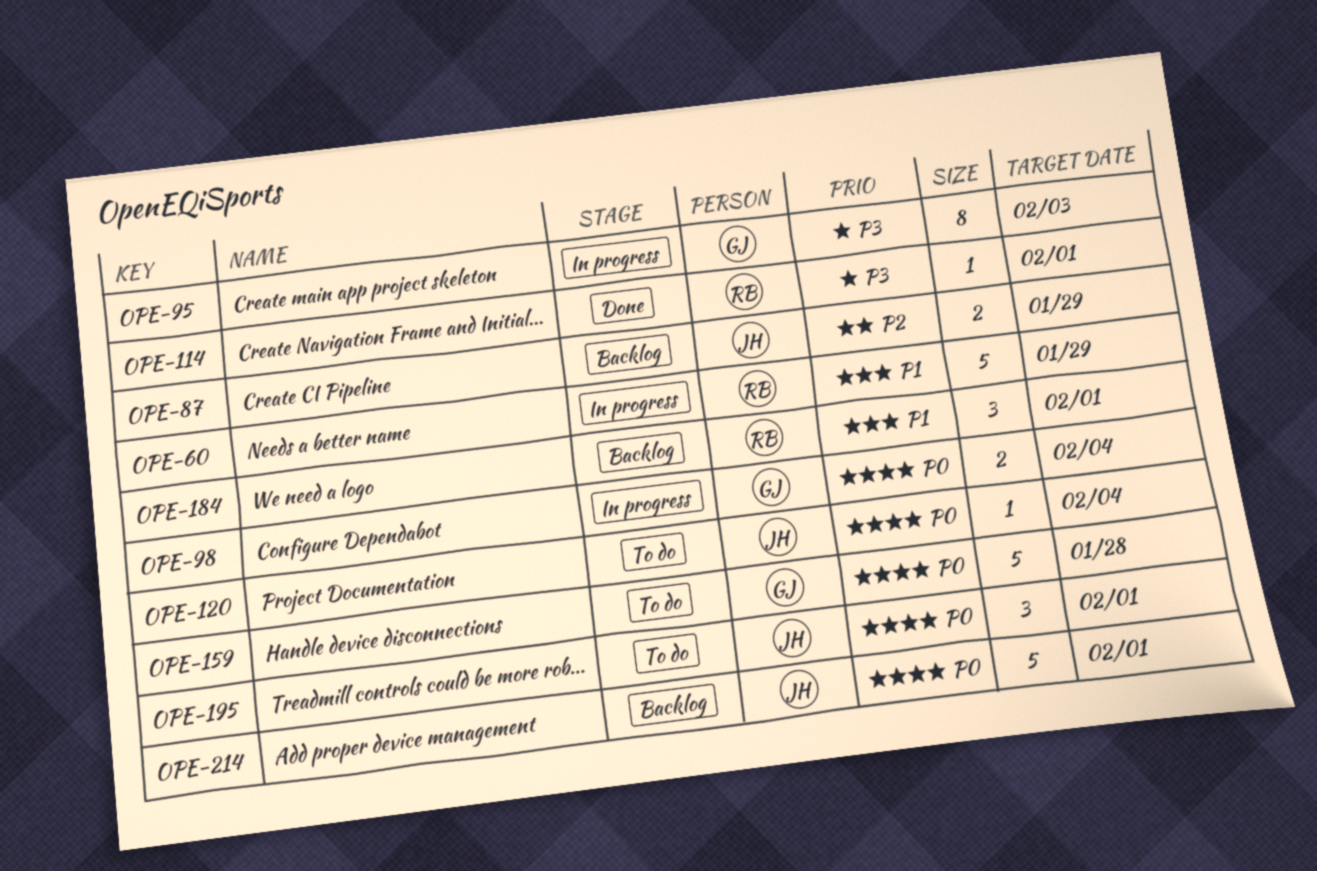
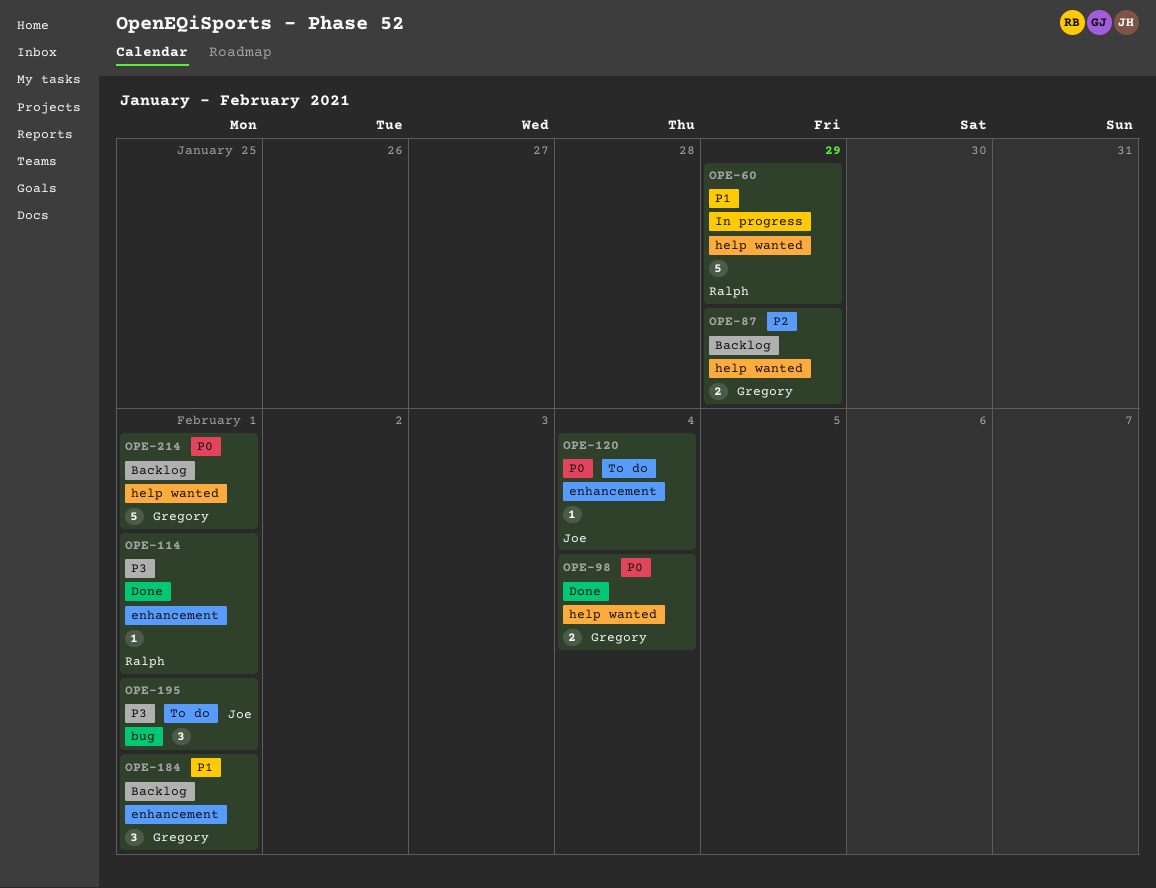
OPE-87, owner: Joe -> Gregory
OPE-95: present -> none
OPE-98, status: In progress -> Done
OPE-159: present -> none
OPE-184, owner: Ralph -> Gregory
OPE-195, priority: P0 -> P3
OPE-214, owner: Joe -> Gregory

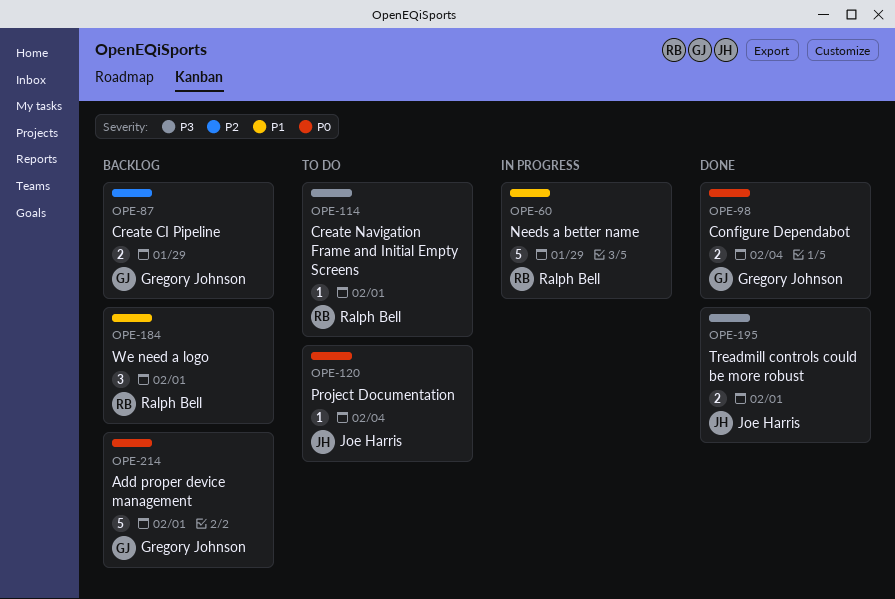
OPE-114, status: Done -> To do
OPE-184, owner: Gregory Johnson -> Ralph Bell
OPE-195, status: To do -> Done
OPE-195, estimate: 3 -> 2

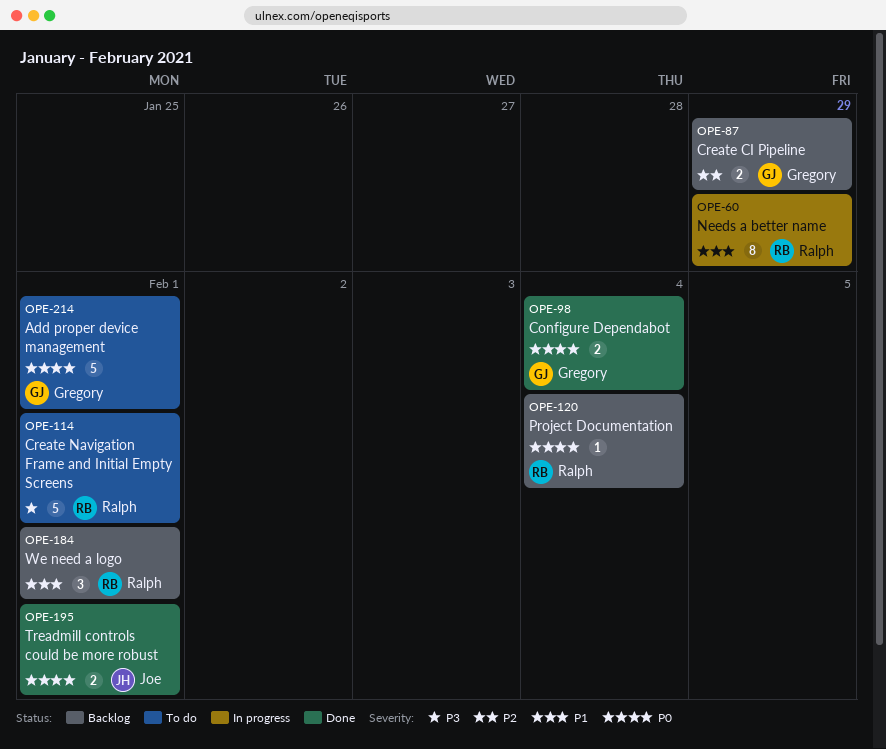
OPE-60, estimate: 5 -> 8
OPE-114, estimate: 1 -> 5
OPE-120, status: To do -> Backlog
OPE-120, owner: Joe Harris -> Ralph Bell
OPE-195, priority: P3 -> P0
OPE-214, status: Backlog -> To do

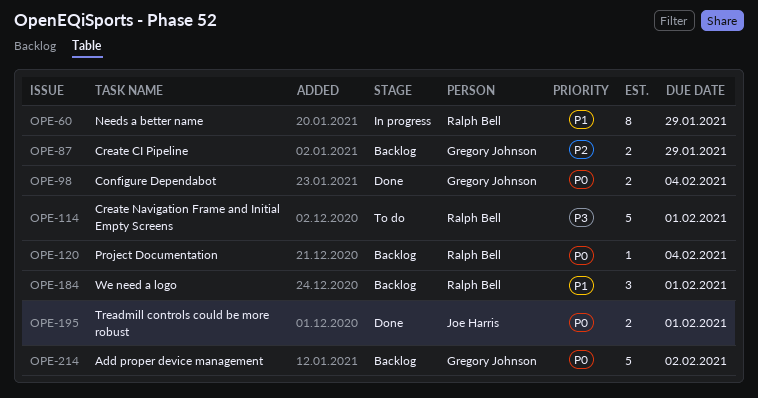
OPE-214, status: To do -> Backlog
OPE-214, due: Feb 1 -> Feb 2

